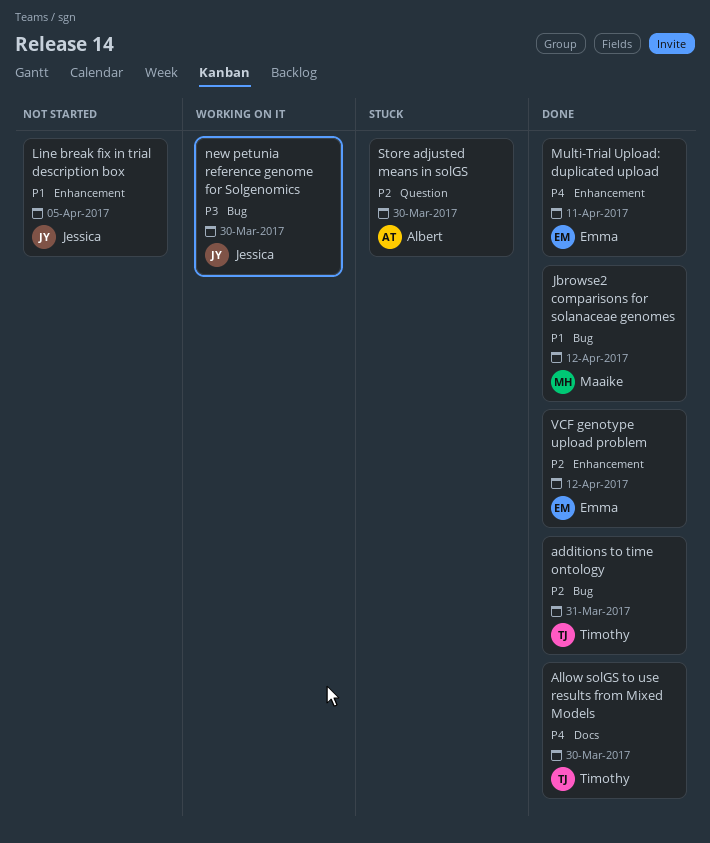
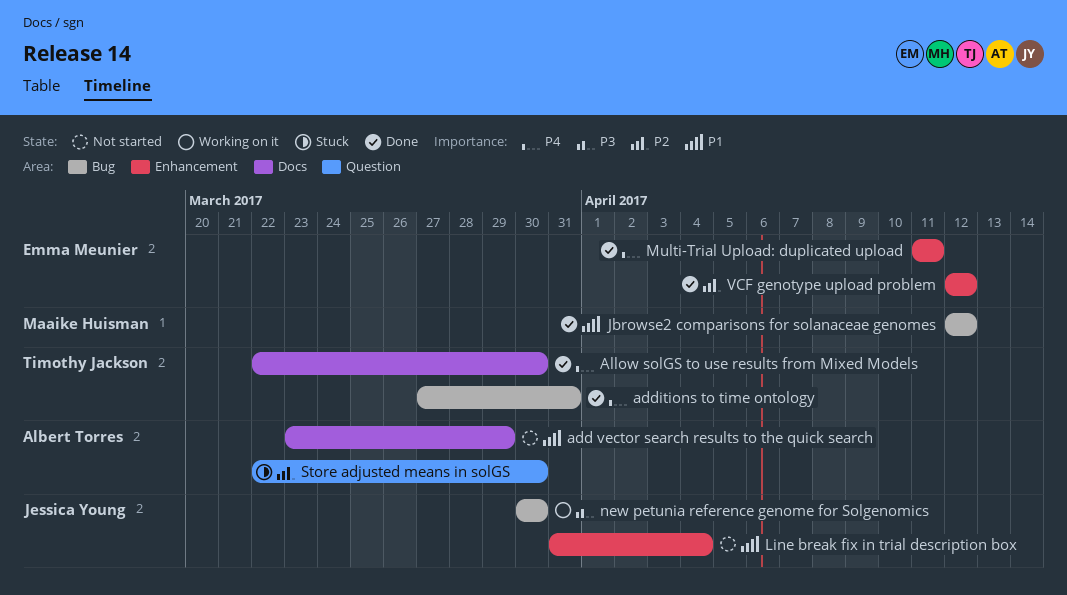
add vector search results to the quick search: none -> present
additions to time ontology, priority: P2 -> P4
Line break fix in trial description box, due: Apr 5 -> Apr 4

